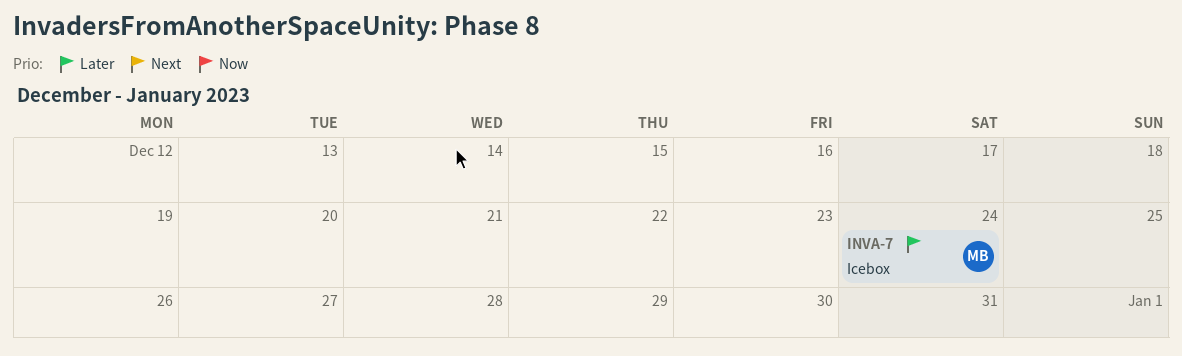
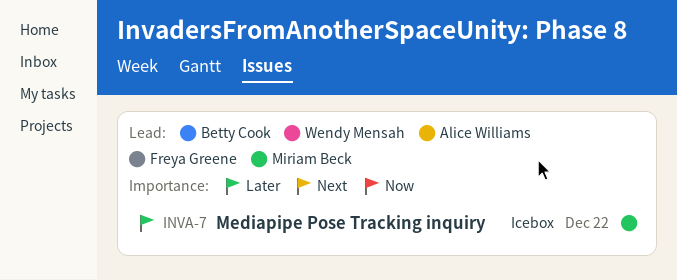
INVA-7, due: Dec 24 -> Dec 22

